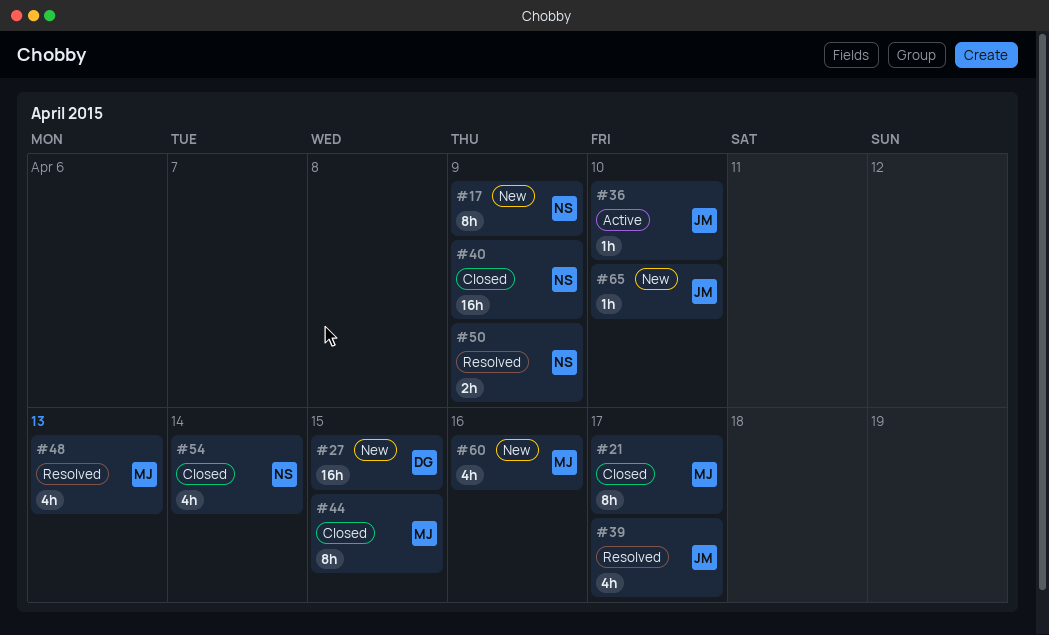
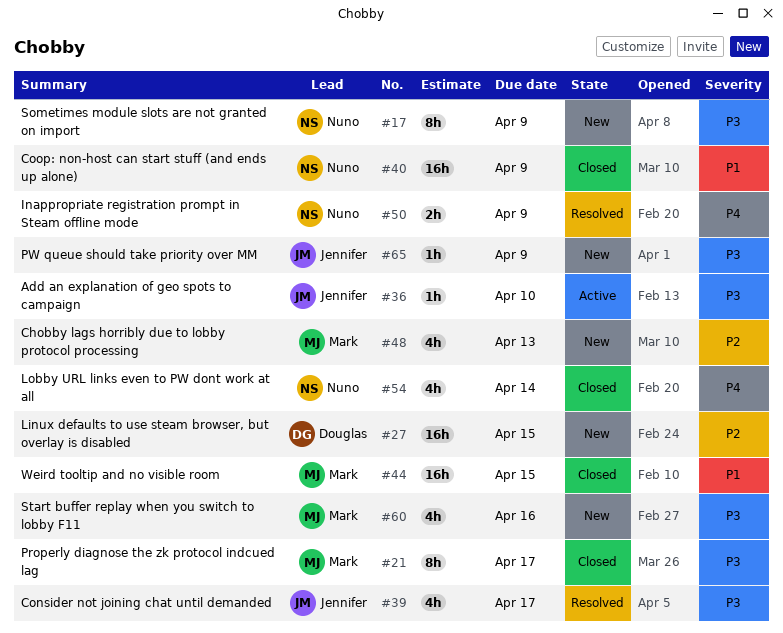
#44, estimate: 8h -> 16h
#48, status: Resolved -> New
#65, due: Apr 10 -> Apr 9

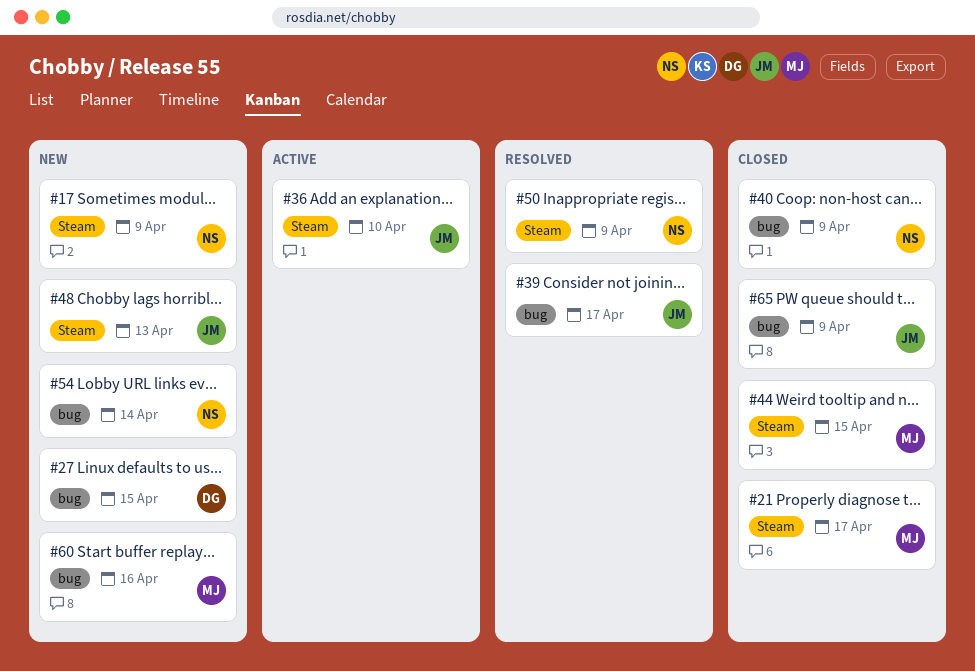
#48, owner: Mark -> Jennifer
#54, status: Closed -> New
#65, status: New -> Closed

